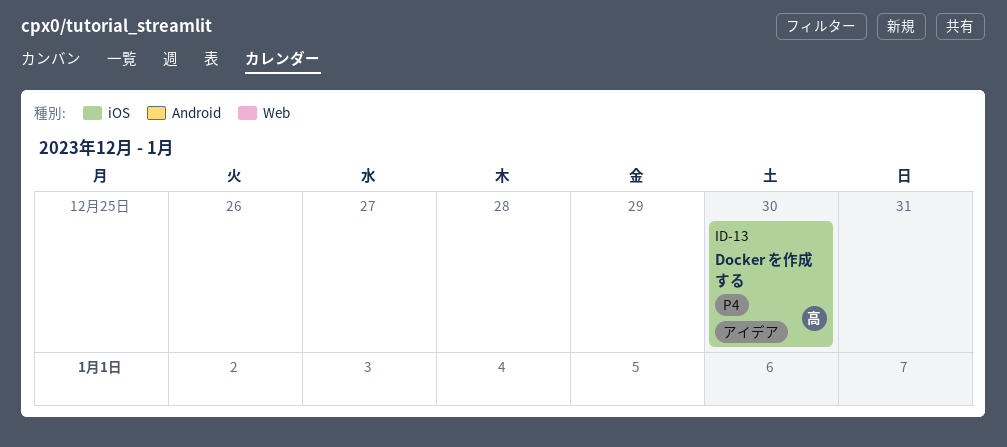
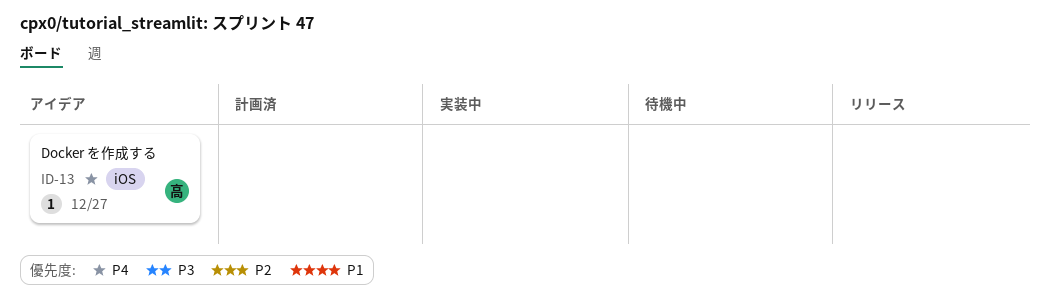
ID-13, due: Dec 30 -> Dec 27

